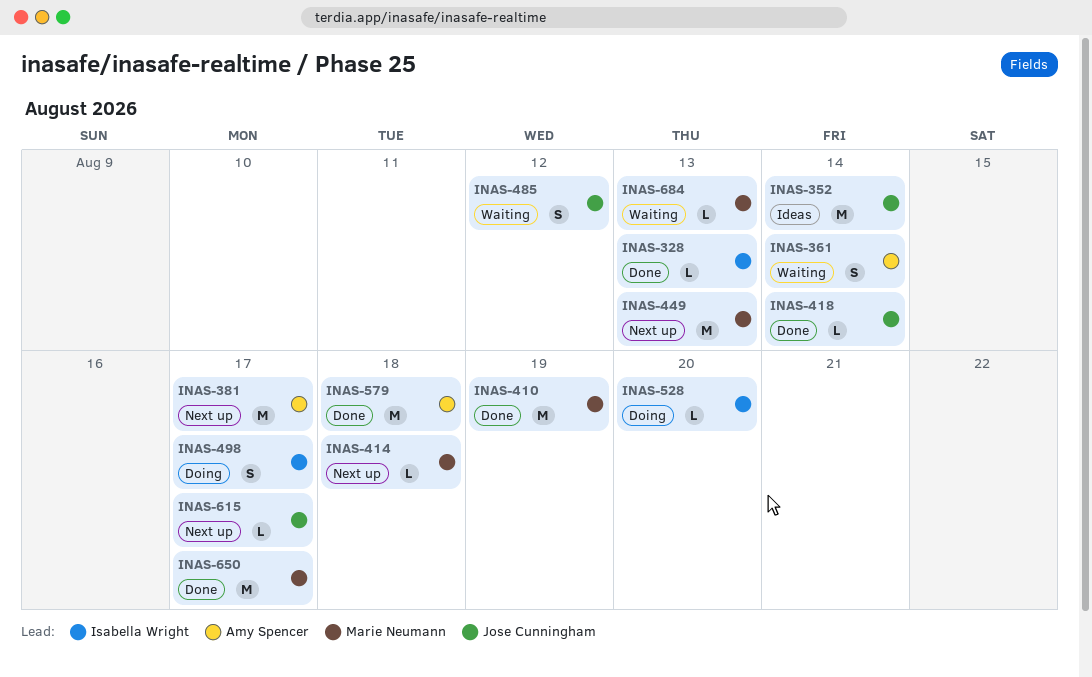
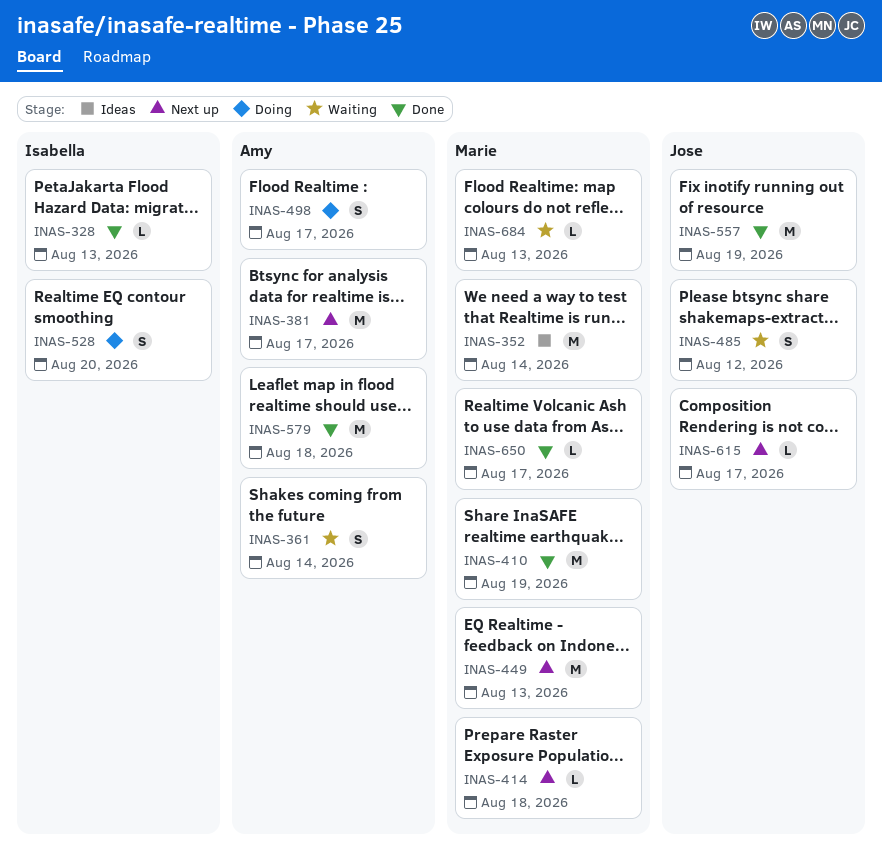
INAS-352, owner: Jose Cunningham -> Marie Neumann
INAS-418: present -> none
INAS-498, owner: Isabella Wright -> Amy Spencer
INAS-528, estimate: L -> S
INAS-557: none -> present
INAS-650, estimate: M -> L

